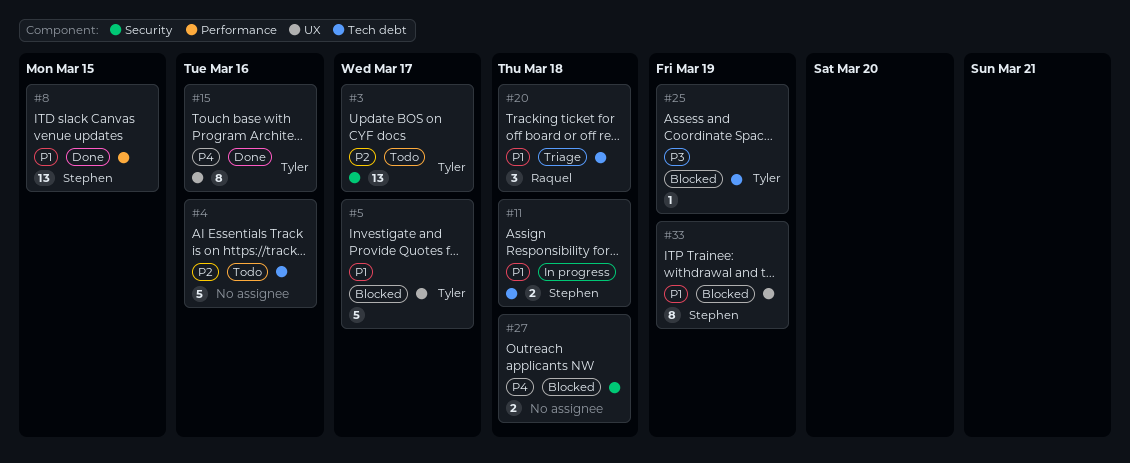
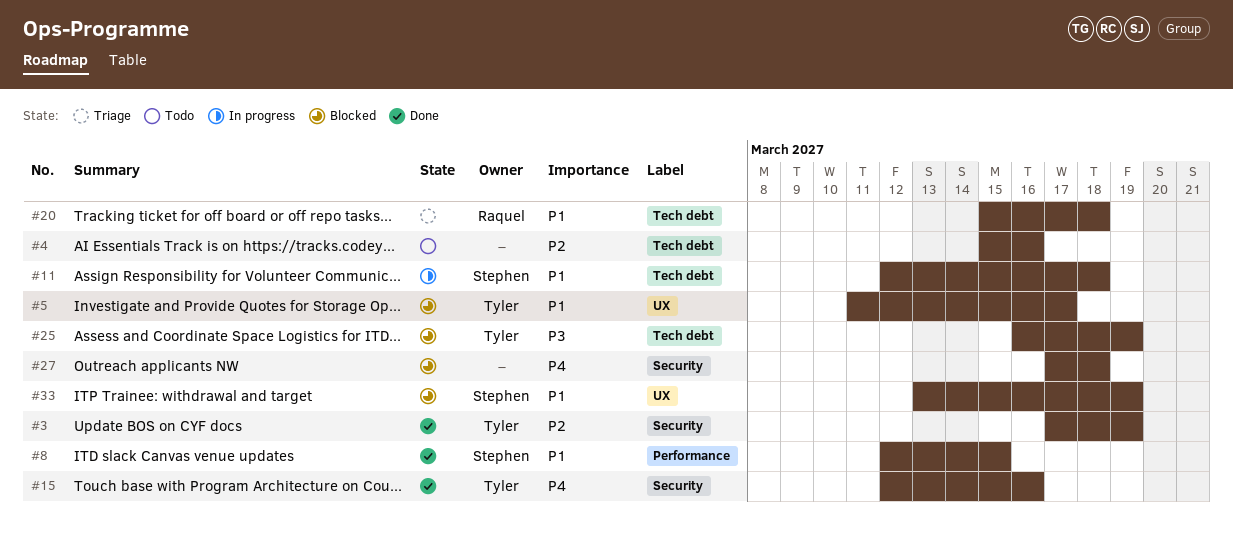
#3, status: Todo -> Done
#3, due: Mar 17 -> Mar 19
#15, label: UX -> Security

